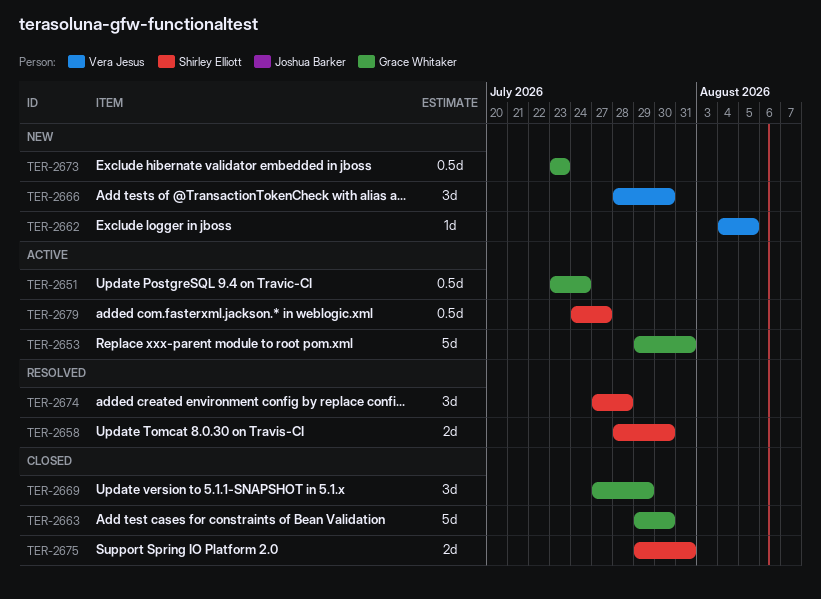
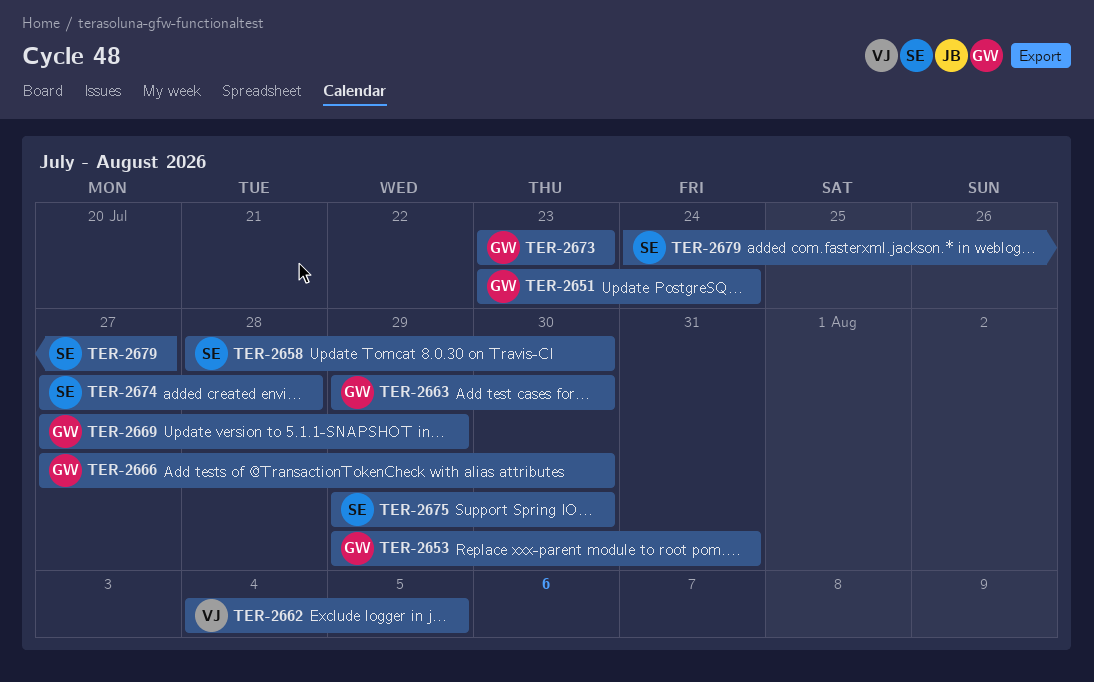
TER-2666, owner: Vera Jesus -> Grace Whitaker
TER-2666, start: Jul 28 -> Jul 27
TER-2675, due: Jul 31 -> Jul 30

